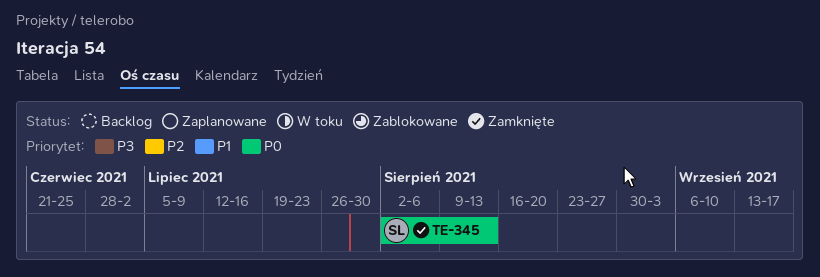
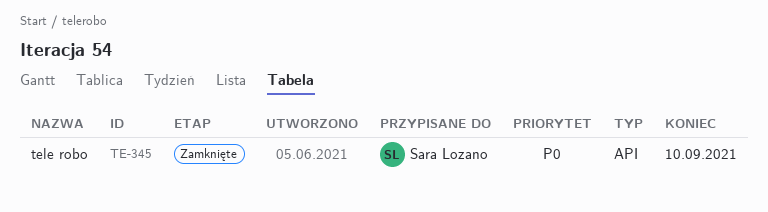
TE-345, due: Aug 13 -> Sep 10

